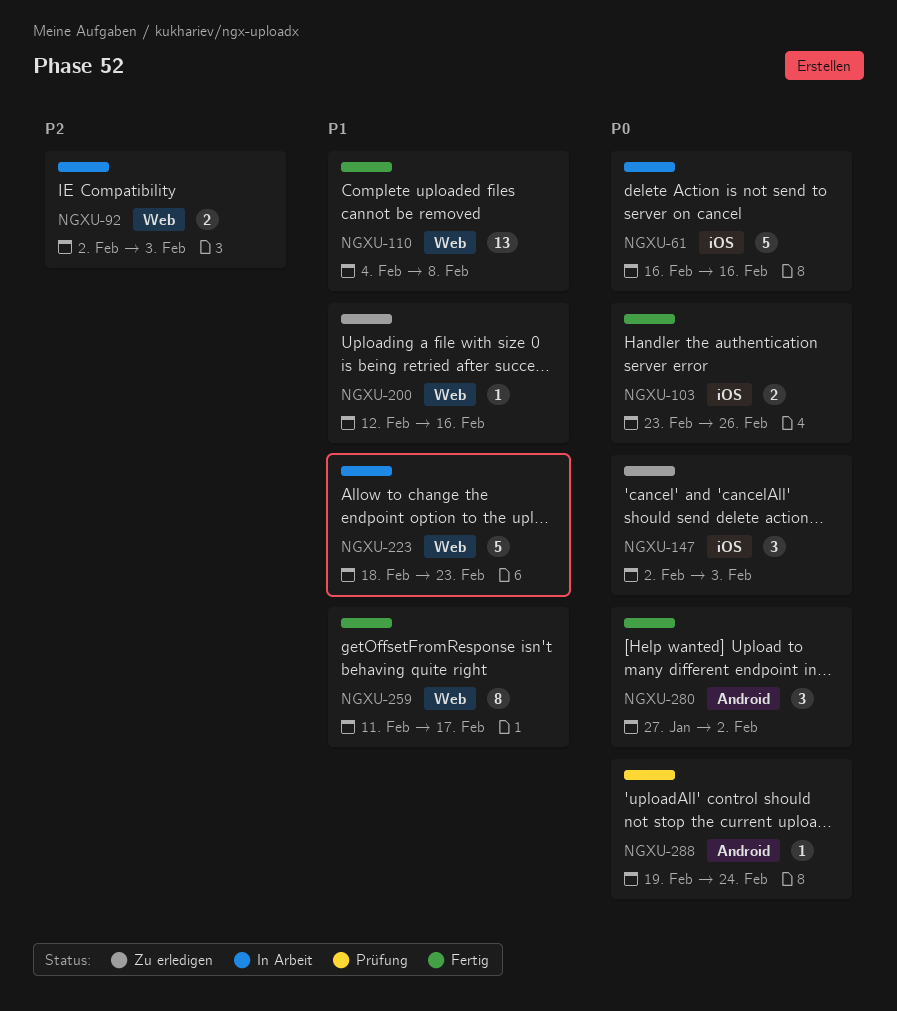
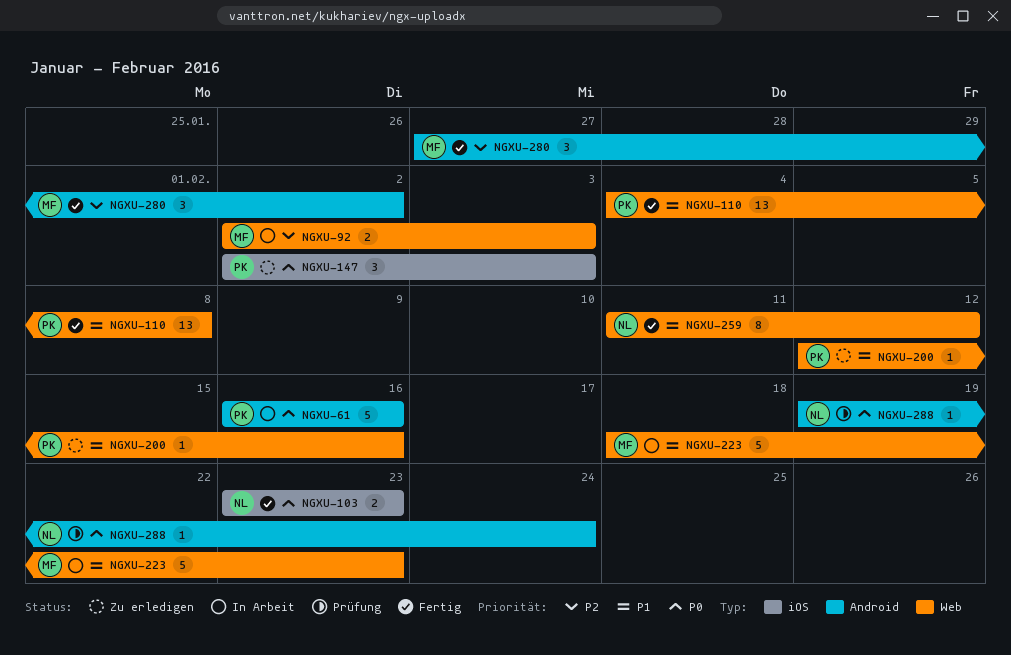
NGXU-61, label: iOS -> Android
NGXU-103, due: Feb 26 -> Feb 23
NGXU-259, due: Feb 17 -> Feb 12
NGXU-280, priority: P0 -> P2

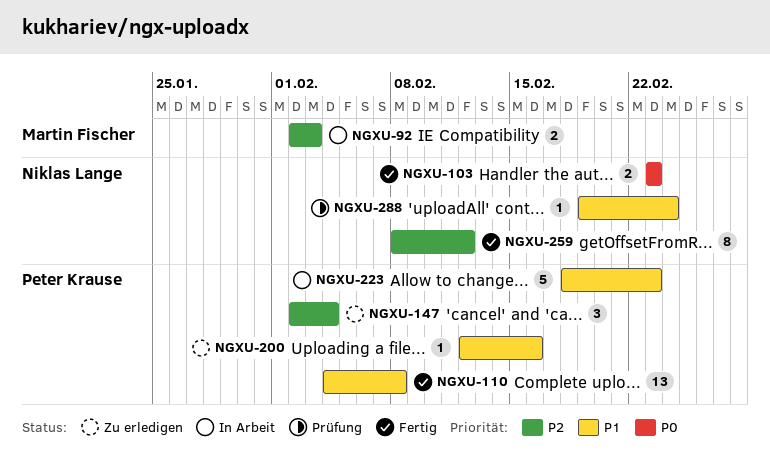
NGXU-61: present -> none
NGXU-147, priority: P0 -> P2
NGXU-147, due: Feb 3 -> Feb 4
NGXU-223, owner: Martin Fischer -> Peter Krause
NGXU-259, priority: P1 -> P2
NGXU-259, start: Feb 11 -> Feb 8
NGXU-280: present -> none
NGXU-288, priority: P0 -> P1

